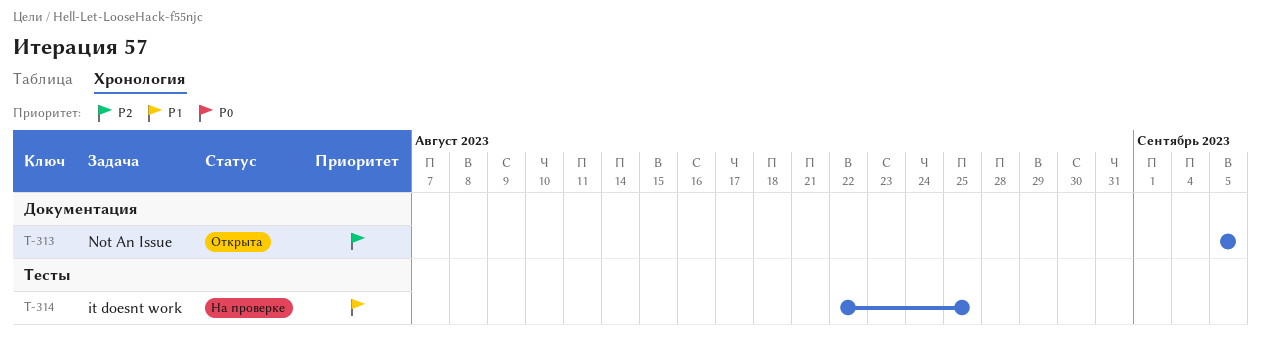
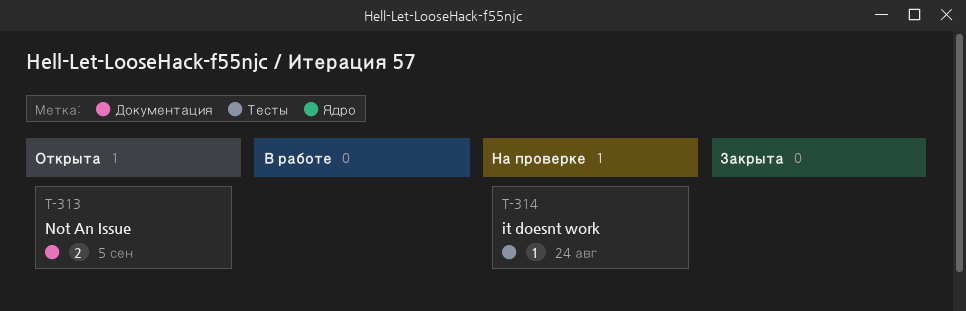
T-314, due: Aug 25 -> Aug 24

